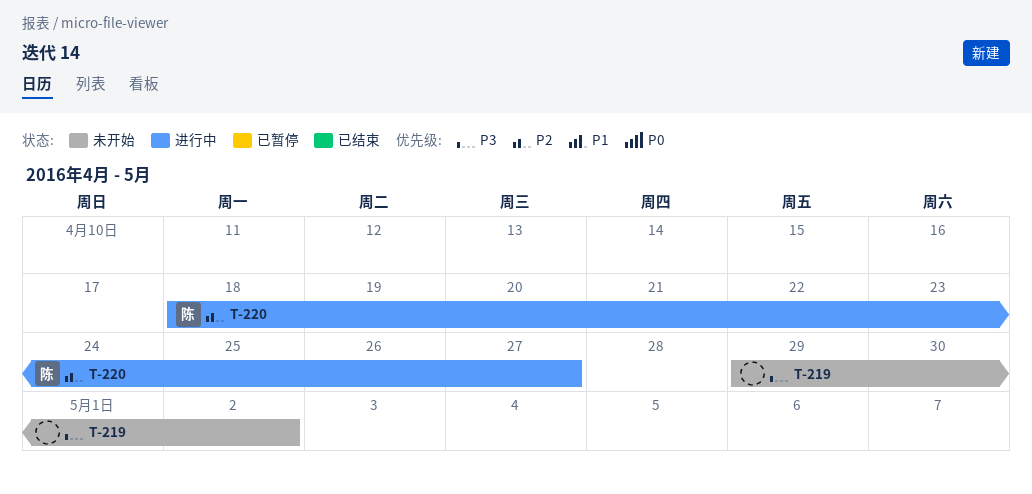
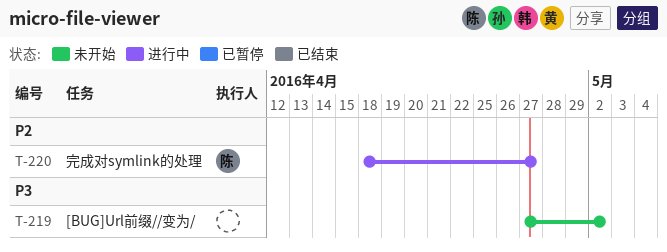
T-219, start: Apr 29 -> Apr 27

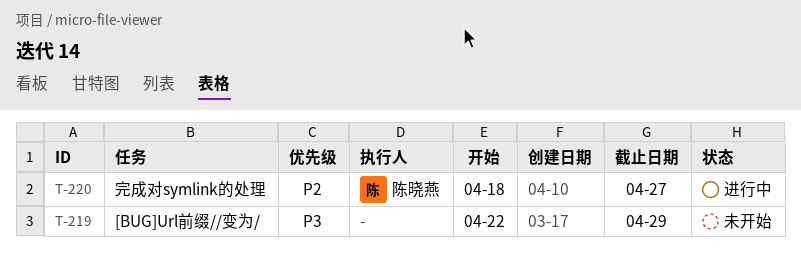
T-219, start: Apr 27 -> Apr 22
T-219, due: May 2 -> Apr 29

